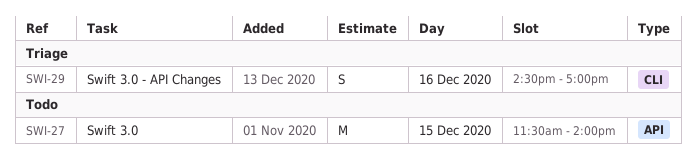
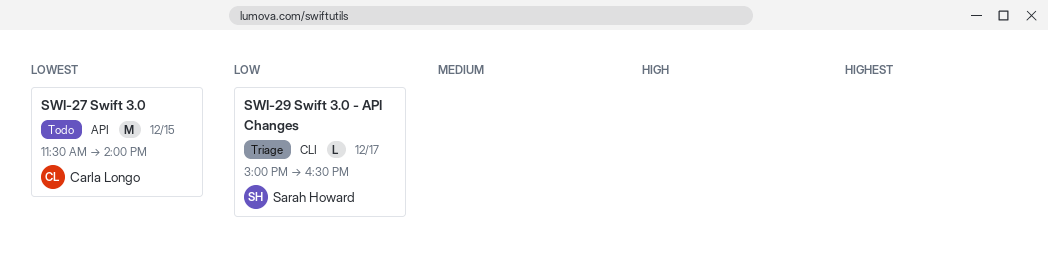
SWI-29, estimate: S -> L
SWI-29, day: Dec 16 -> Dec 17
SWI-29, begins: 14:30 -> 15:00
SWI-29, ends: 17:00 -> 16:30

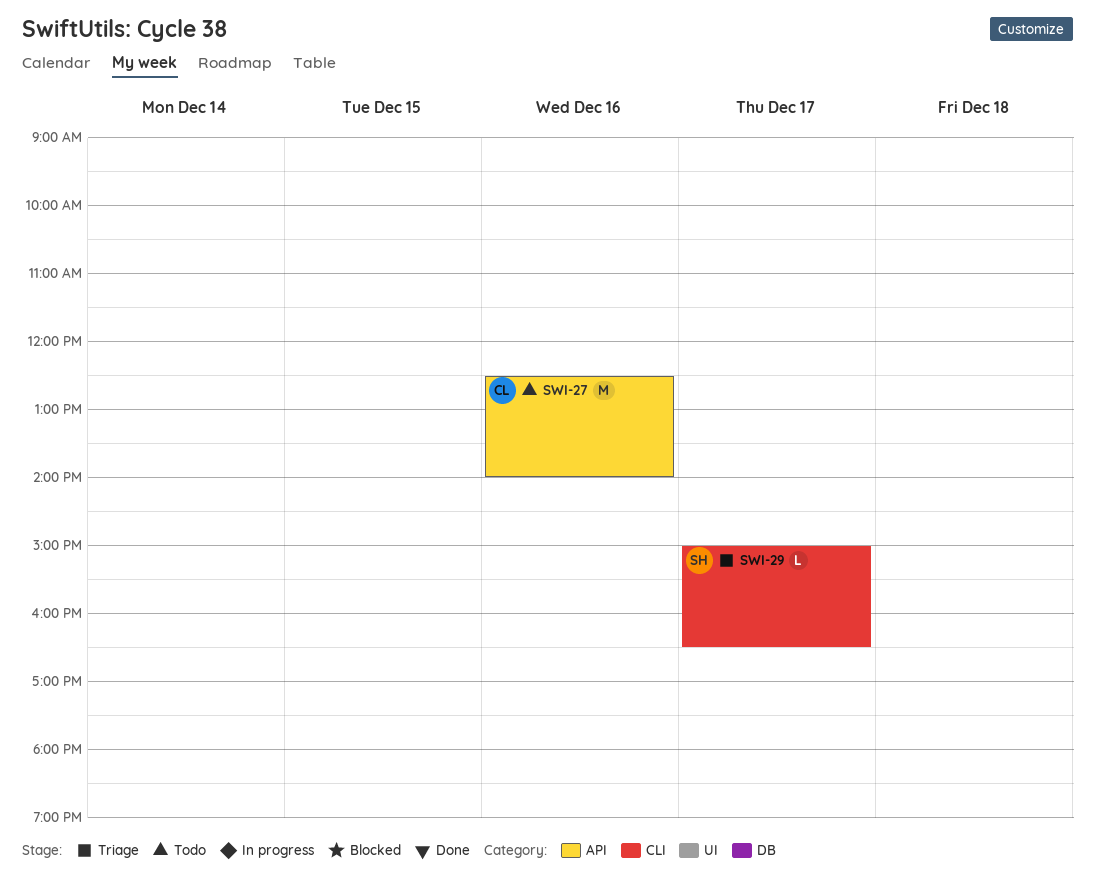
SWI-27, day: Dec 15 -> Dec 16
SWI-27, begins: 11:30 -> 12:30

